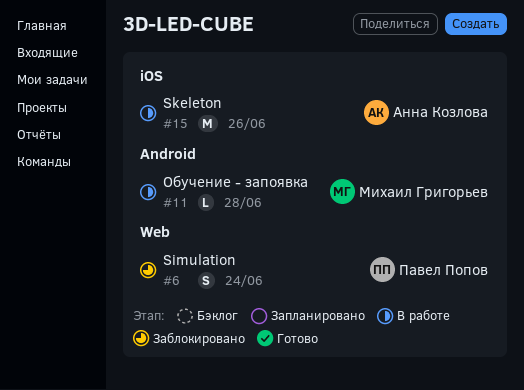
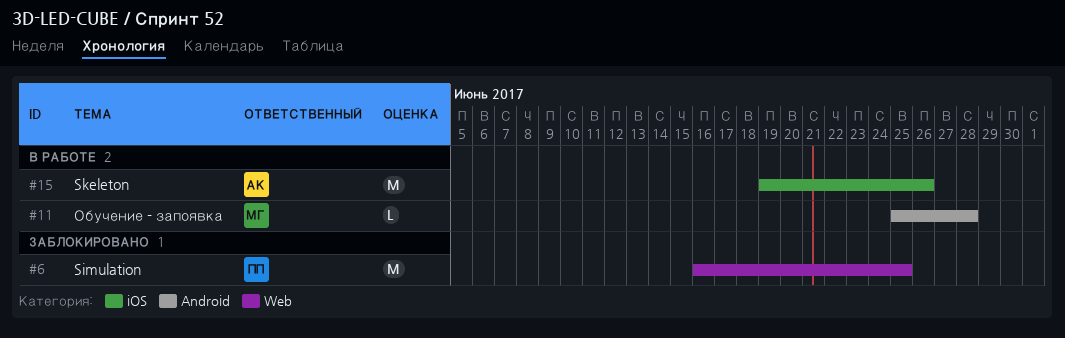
#6, estimate: S -> M
#6, due: Jun 24 -> Jun 25

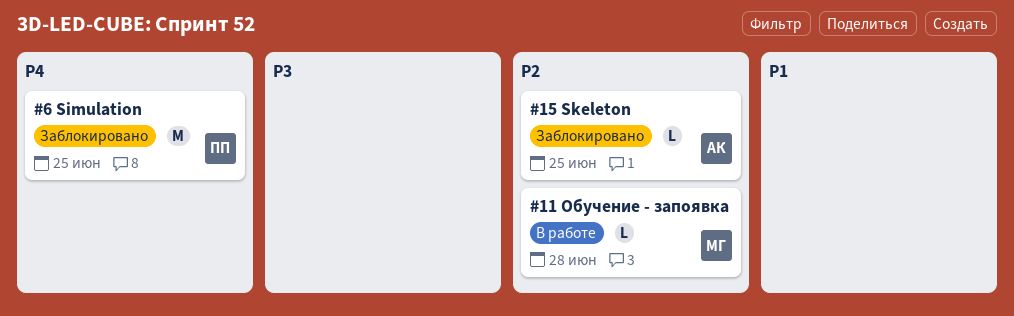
#15, status: В работе -> Заблокировано
#15, estimate: M -> L
#15, due: Jun 26 -> Jun 25

